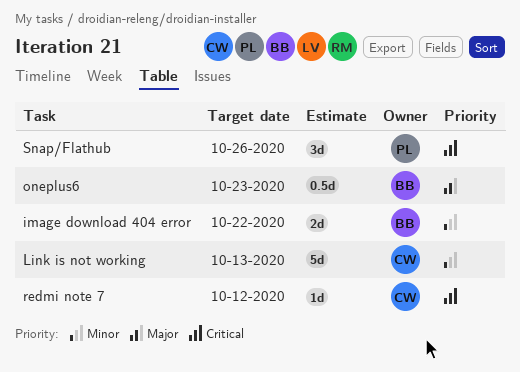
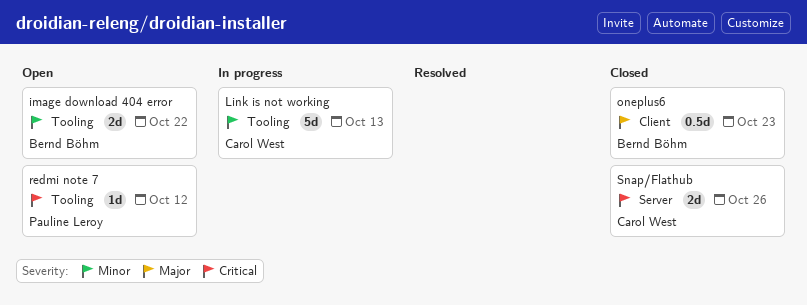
redmi note 7, owner: Carol West -> Pauline Leroy
Snap/Flathub, owner: Pauline Leroy -> Carol West
Snap/Flathub, estimate: 3d -> 2d

